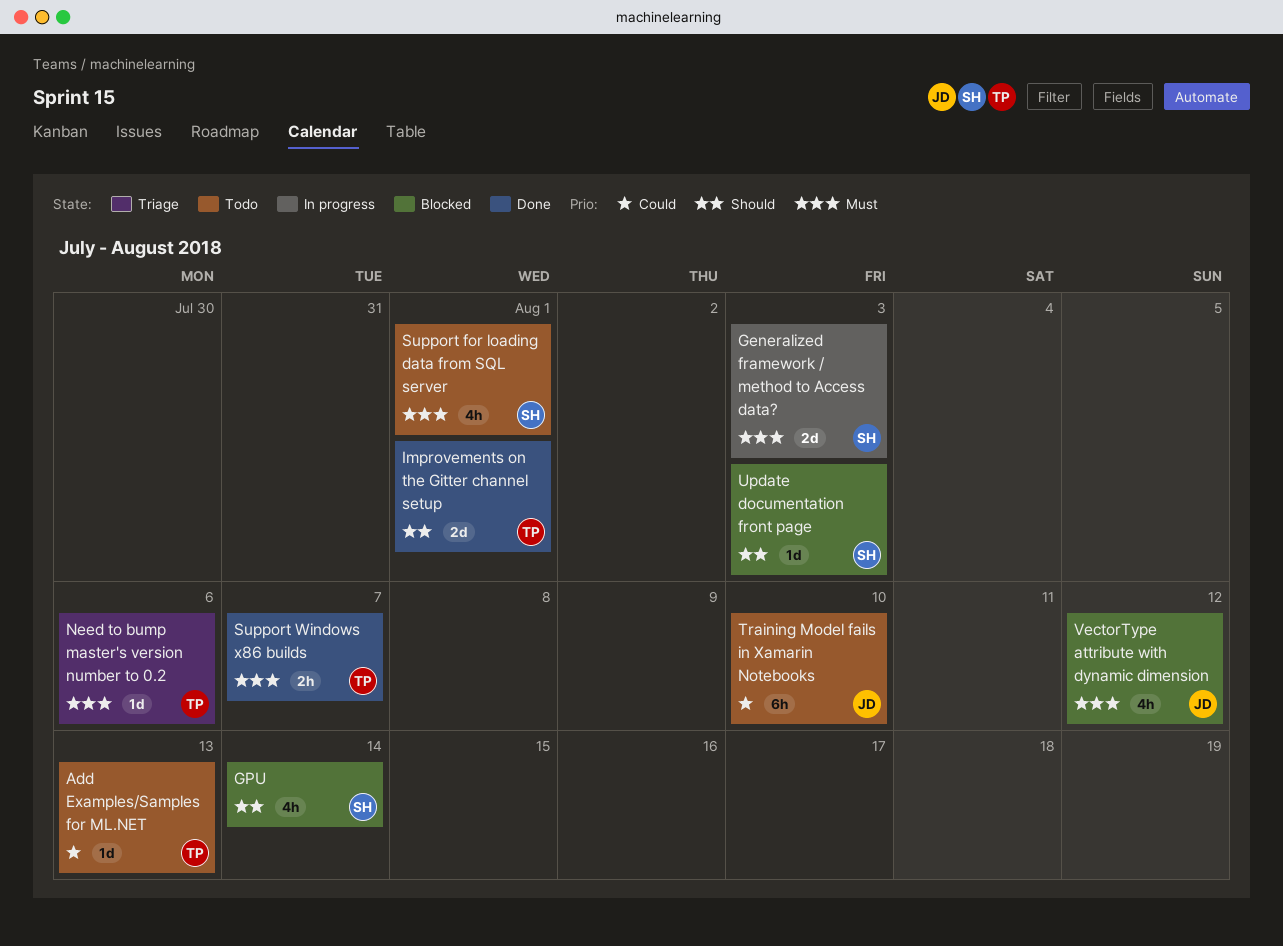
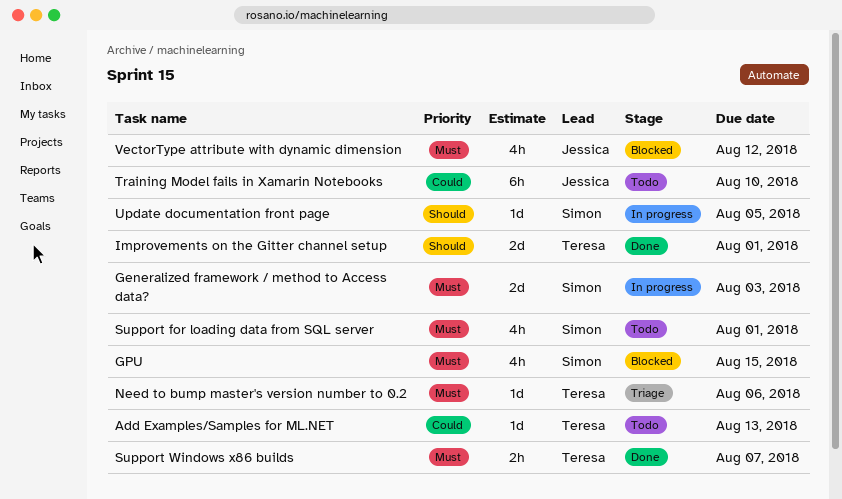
GPU, priority: Should -> Must
GPU, due: Aug 14 -> Aug 15
Update documentation front page, status: Blocked -> In progress
Update documentation front page, due: Aug 3 -> Aug 5

